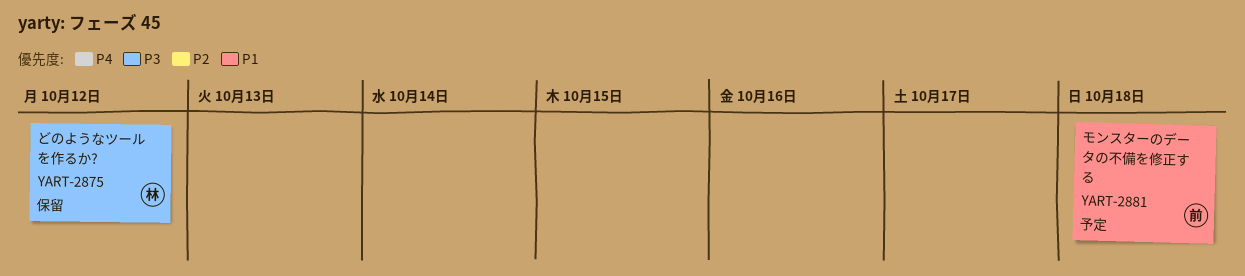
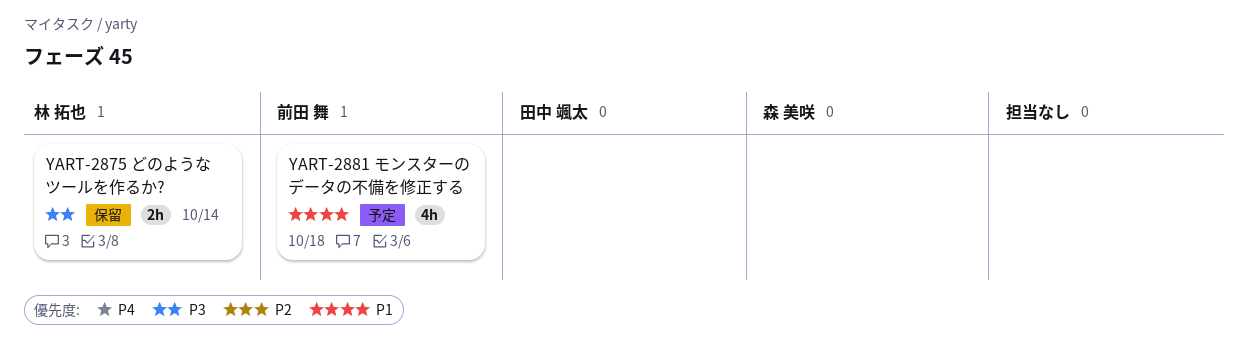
YART-2875, due: Oct 12 -> Oct 14

